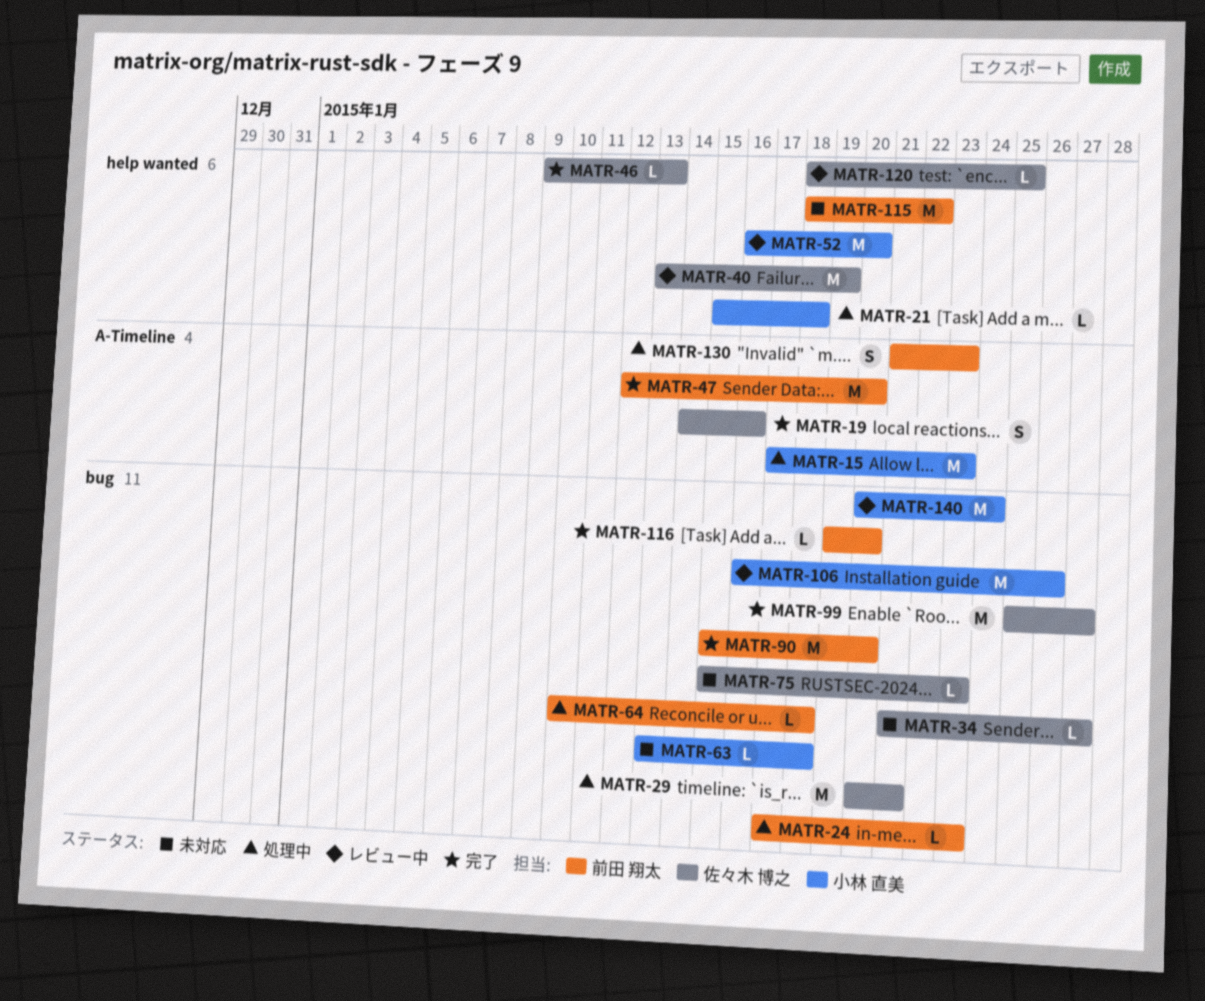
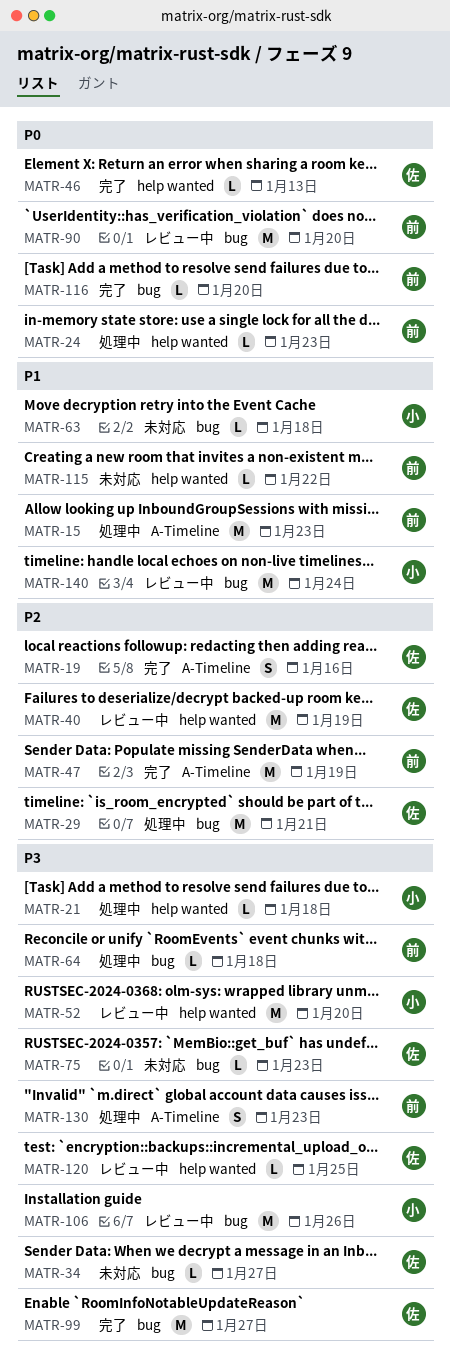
MATR-15, owner: 小林 直美 -> 前田 翔太
MATR-24, label: bug -> help wanted
MATR-47, due: Jan 20 -> Jan 19
MATR-90, status: 完了 -> レビュー中
MATR-115, estimate: M -> L

